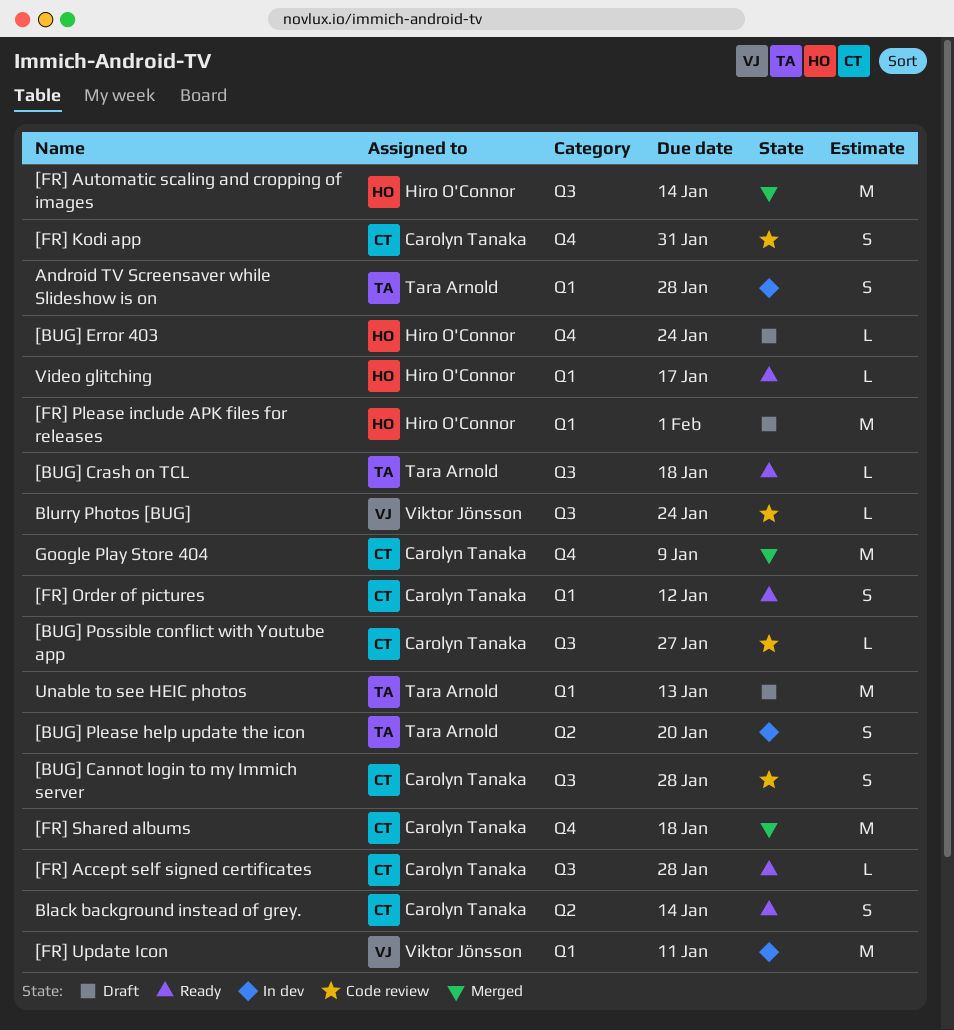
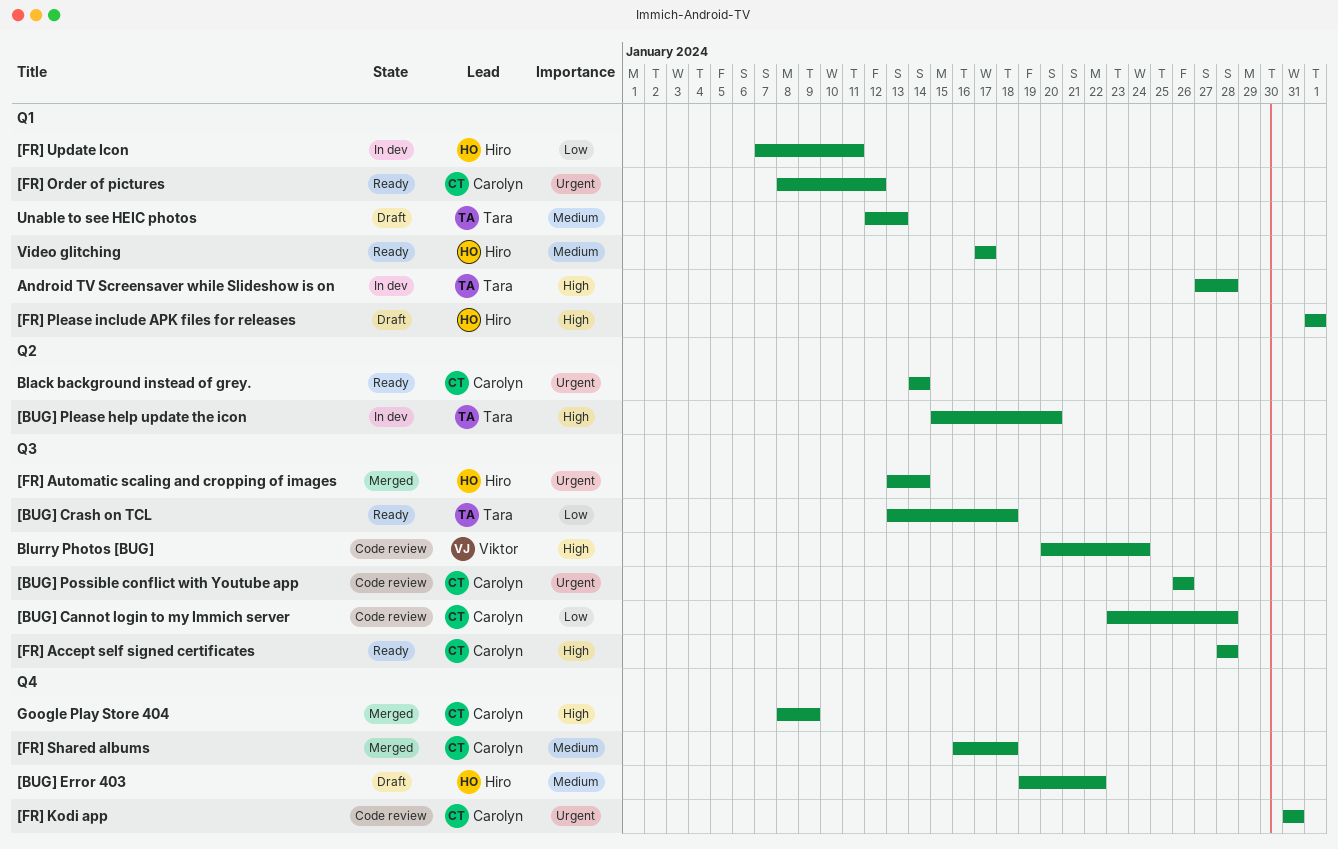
[BUG] Error 403, due: Jan 24 -> Jan 22
[BUG] Possible conflict with Youtube app, due: Jan 27 -> Jan 26
[FR] Update Icon, owner: Viktor Jönsson -> Hiro O'Connor

